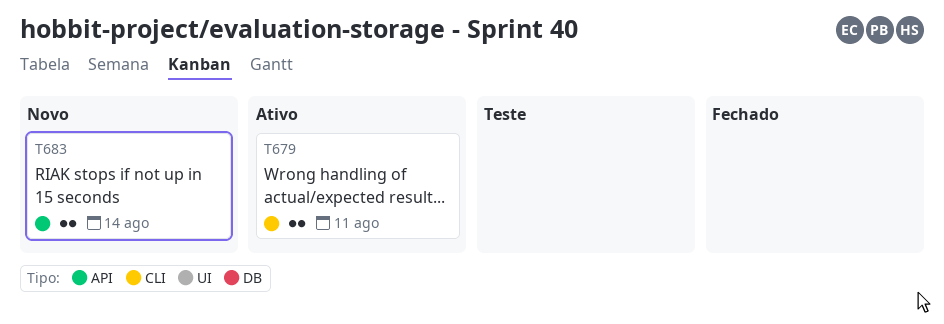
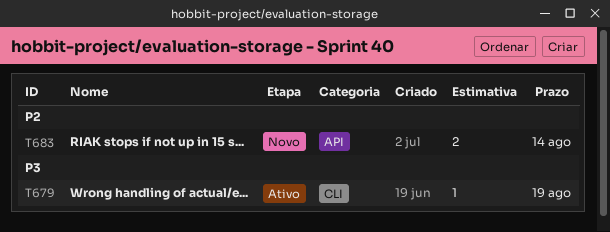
T679, estimate: 2 -> 1
T679, due: Aug 11 -> Aug 19

